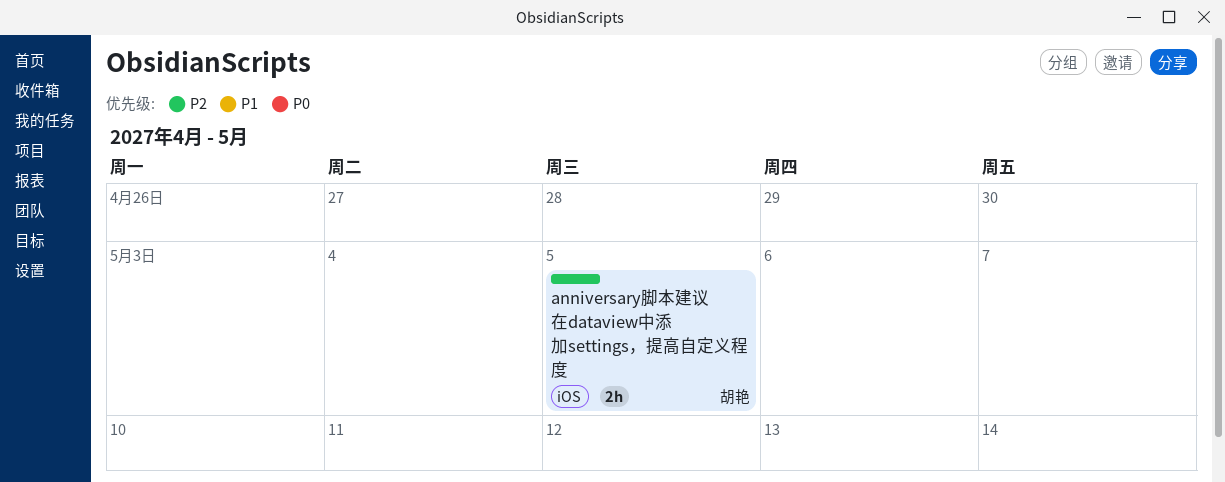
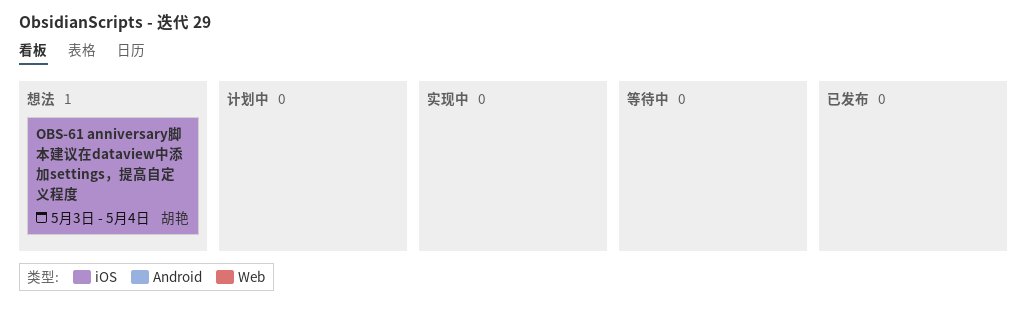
anniversary脚本建议在dataview中添加settings，提高自定义程度, due: May 5 -> May 4

